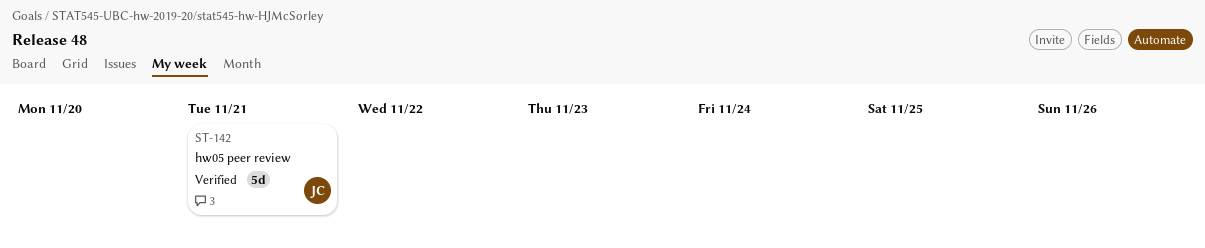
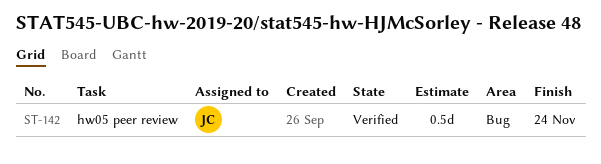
ST-142, estimate: 5d -> 0.5d
ST-142, due: Nov 21 -> Nov 24

